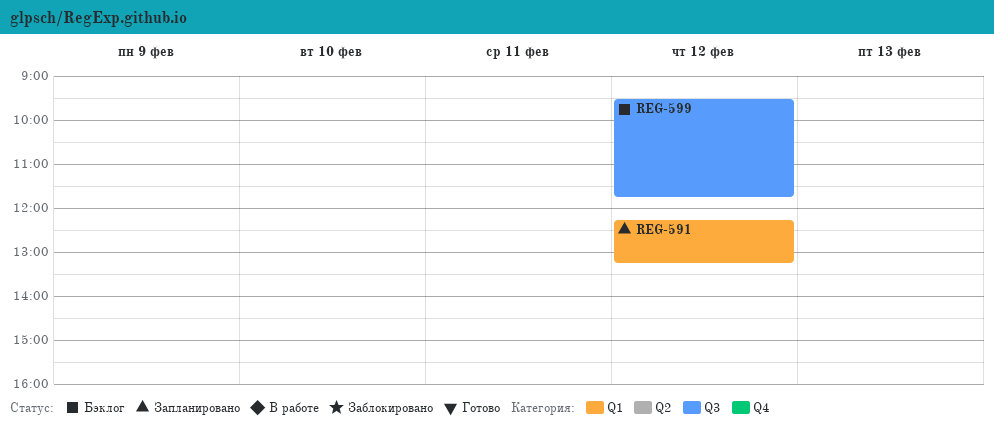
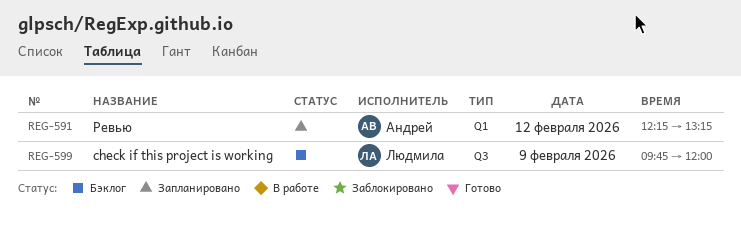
REG-599, day: Feb 12 -> Feb 9
REG-599, begins: 09:30 -> 09:45
REG-599, ends: 11:45 -> 12:00

